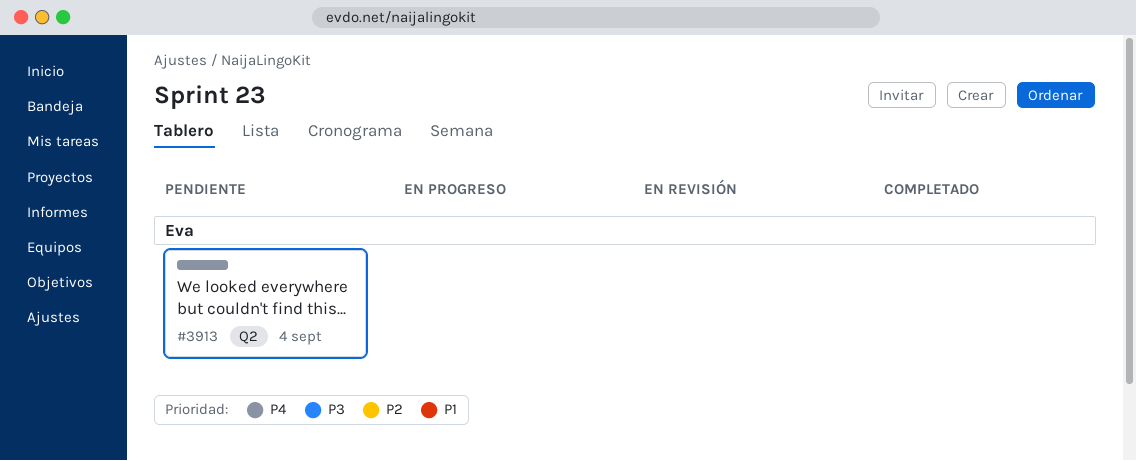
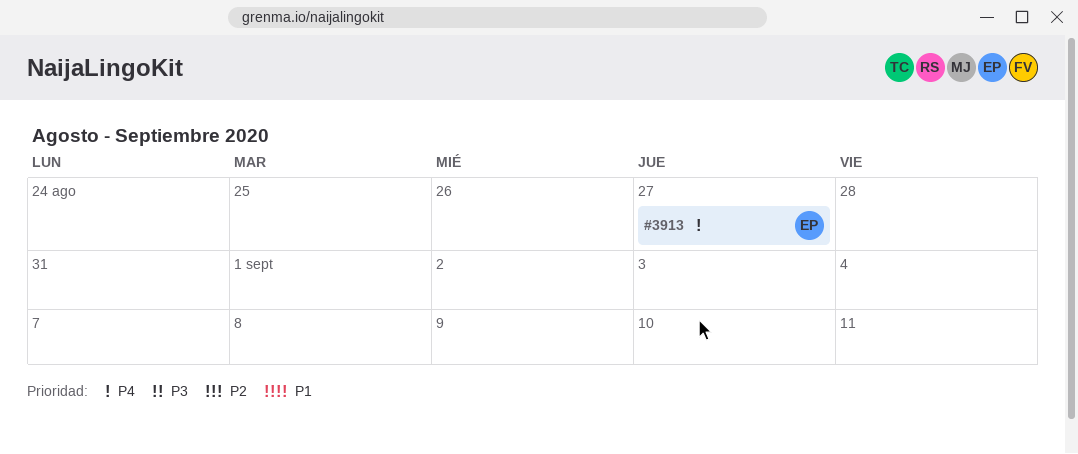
#3913, due: Sep 4 -> Aug 27

